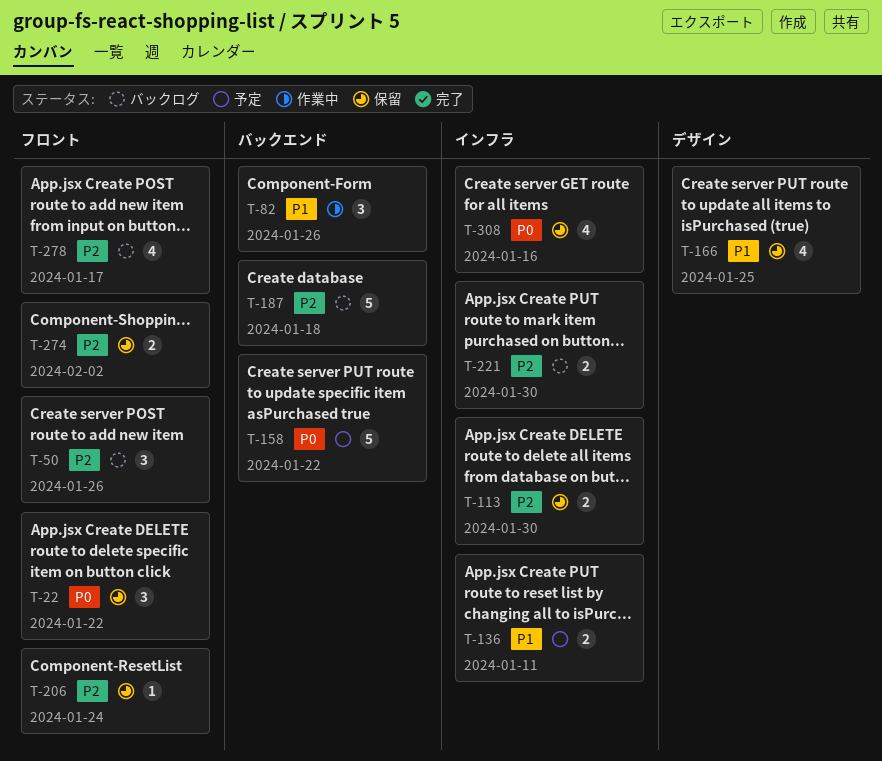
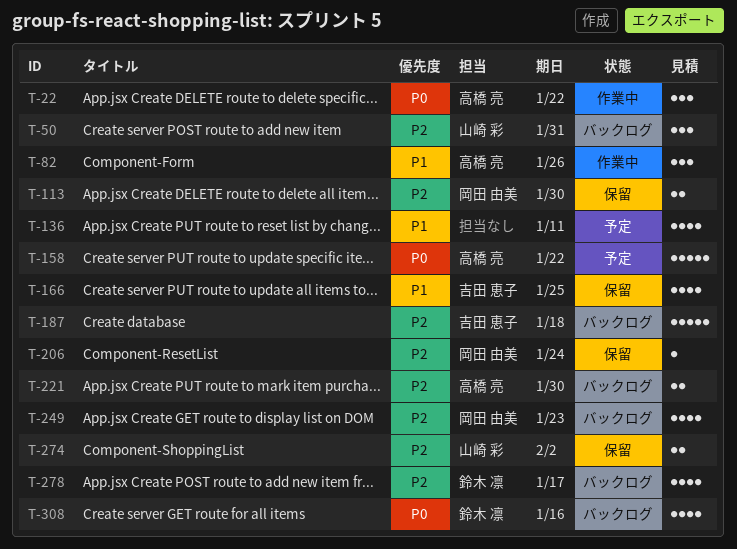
T-22, status: 保留 -> 作業中
T-50, due: Jan 26 -> Jan 31
T-136, estimate: 2 -> 4
T-249: none -> present
T-308, status: 保留 -> バックログ

